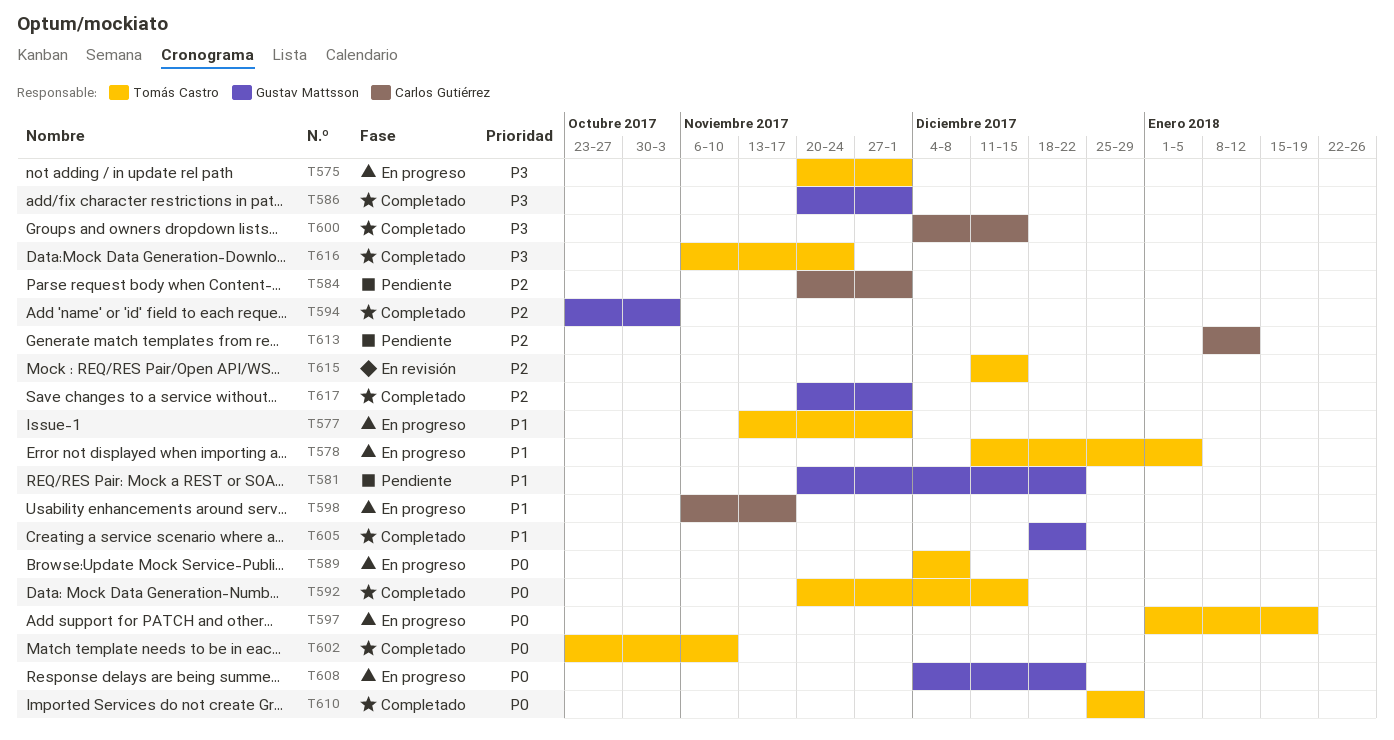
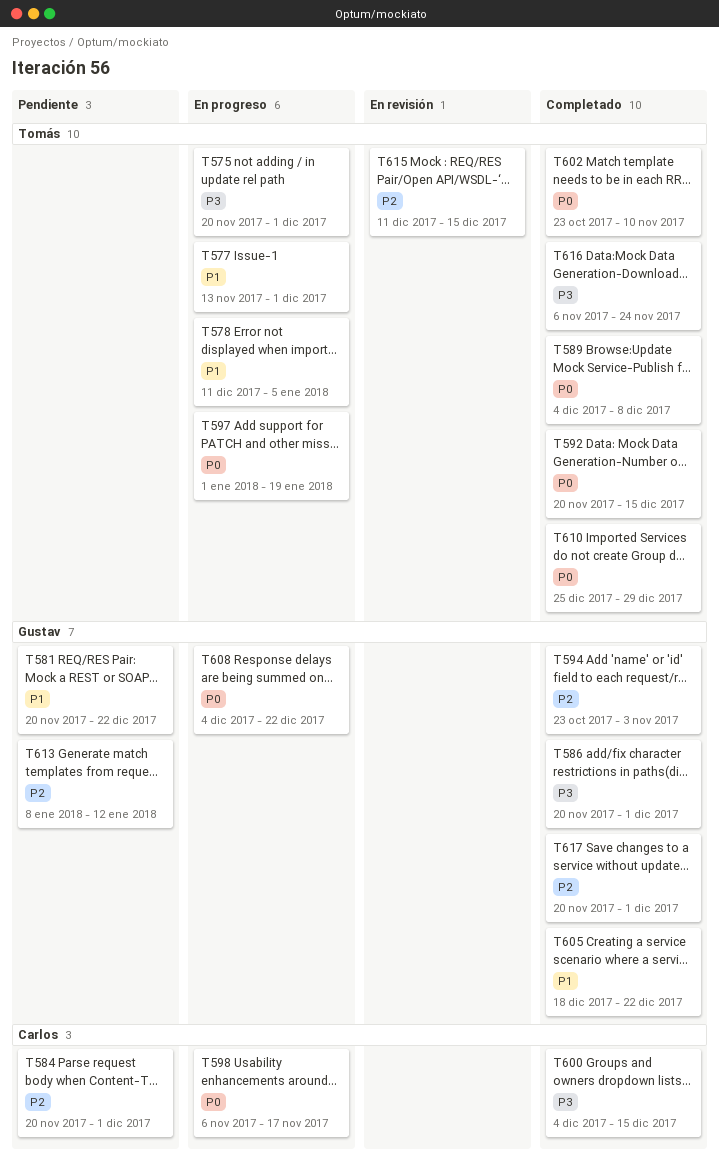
T589, status: En progreso -> Completado
T598, priority: P1 -> P0
T613, owner: Carlos Gutiérrez -> Gustav Mattsson

